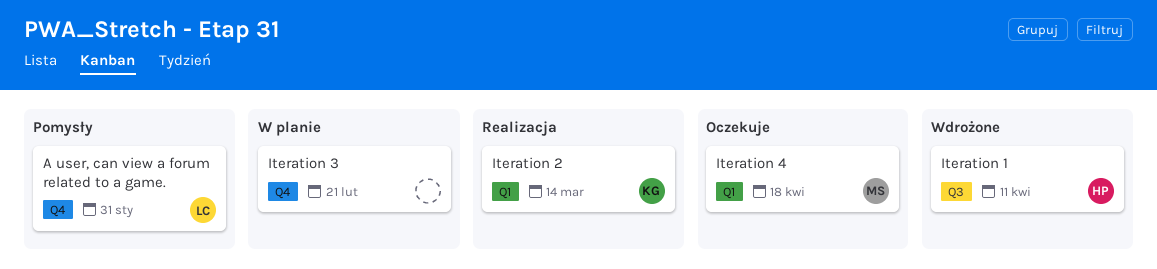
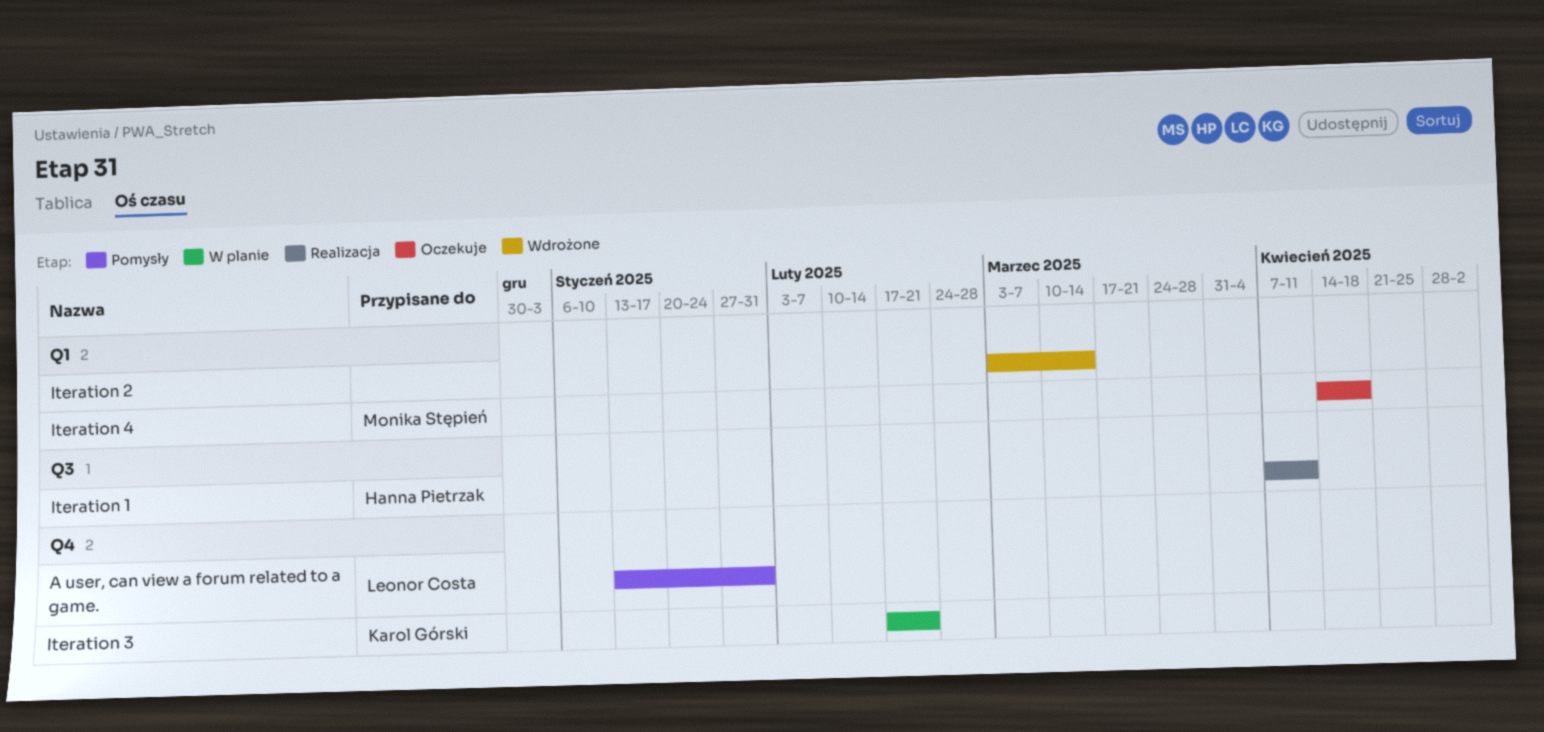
Iteration 1, status: Wdrożone -> Realizacja
Iteration 2, status: Realizacja -> Wdrożone
Iteration 2, owner: Karol Górski -> none
Iteration 3, owner: none -> Karol Górski

